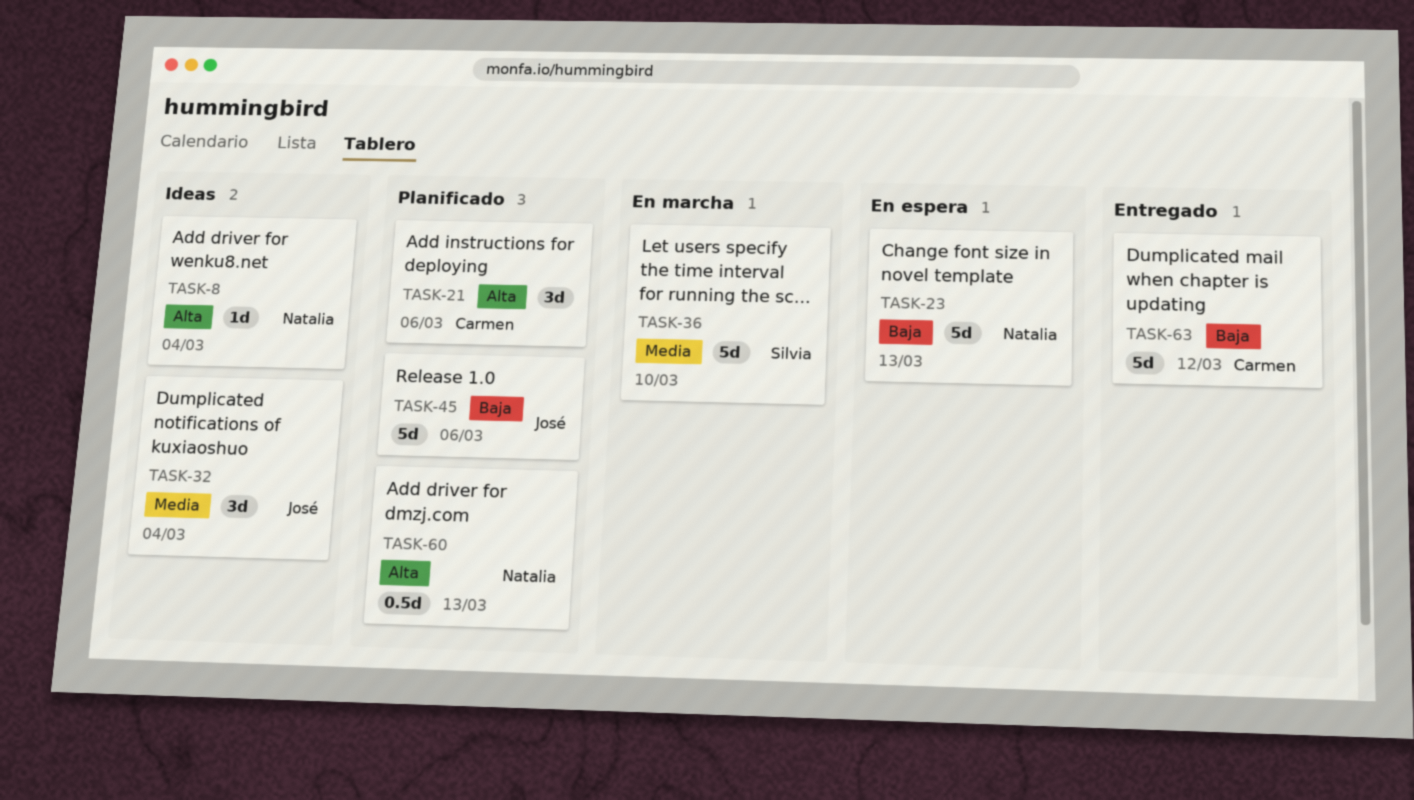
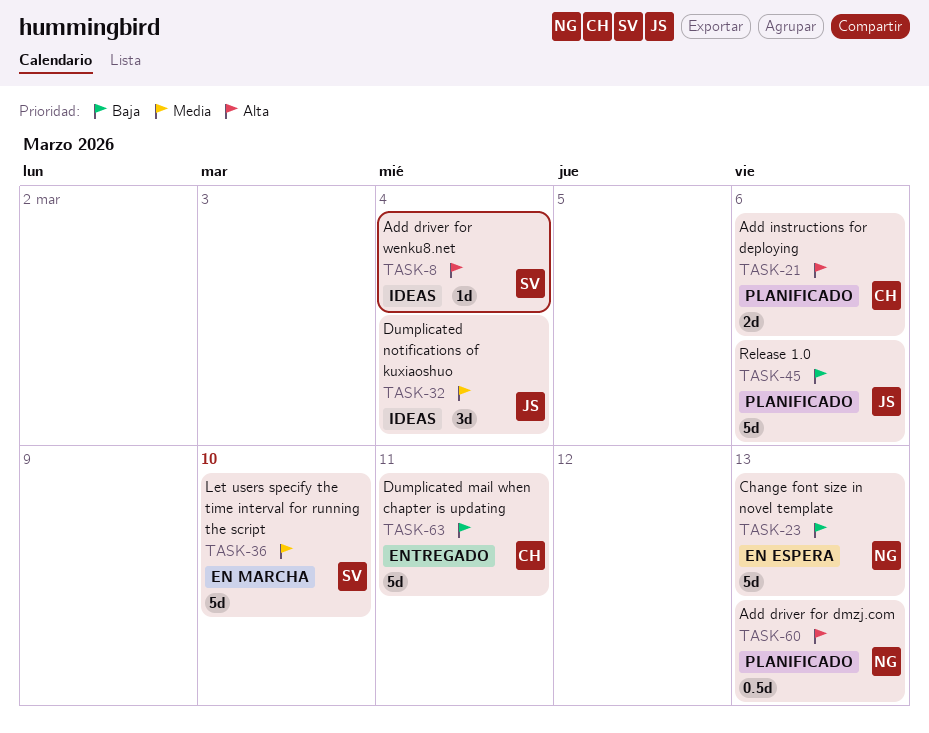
TASK-8, owner: Natalia -> Silvia
TASK-21, estimate: 3d -> 2d
TASK-63, due: Mar 12 -> Mar 11

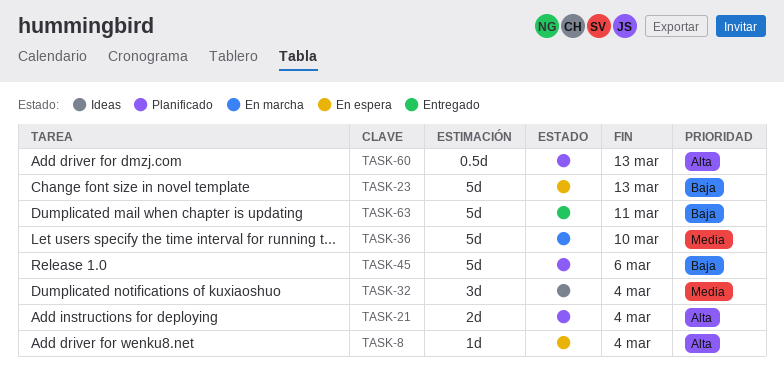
TASK-8, status: Ideas -> En espera
TASK-21, due: Mar 6 -> Mar 4

